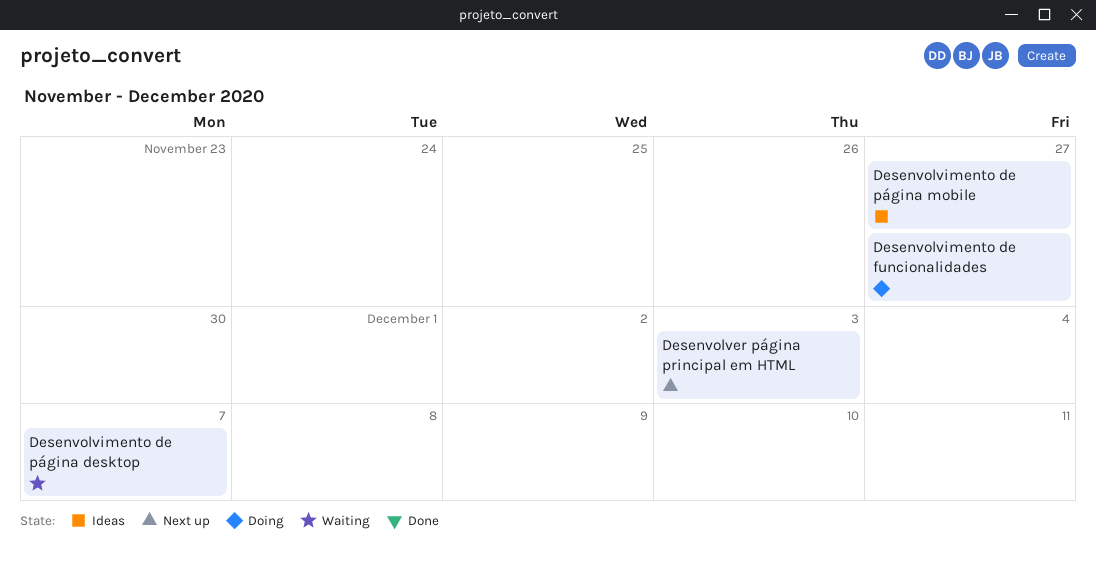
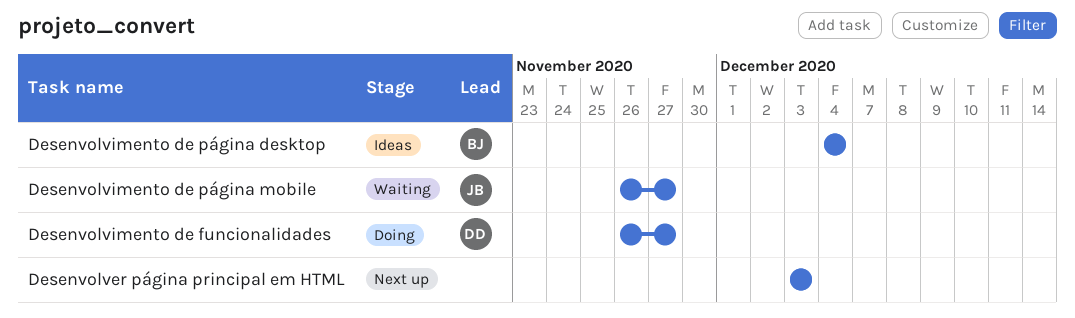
Desenvolvimento de página desktop, status: Waiting -> Ideas
Desenvolvimento de página desktop, due: Dec 7 -> Dec 4
Desenvolvimento de página mobile, status: Ideas -> Waiting

